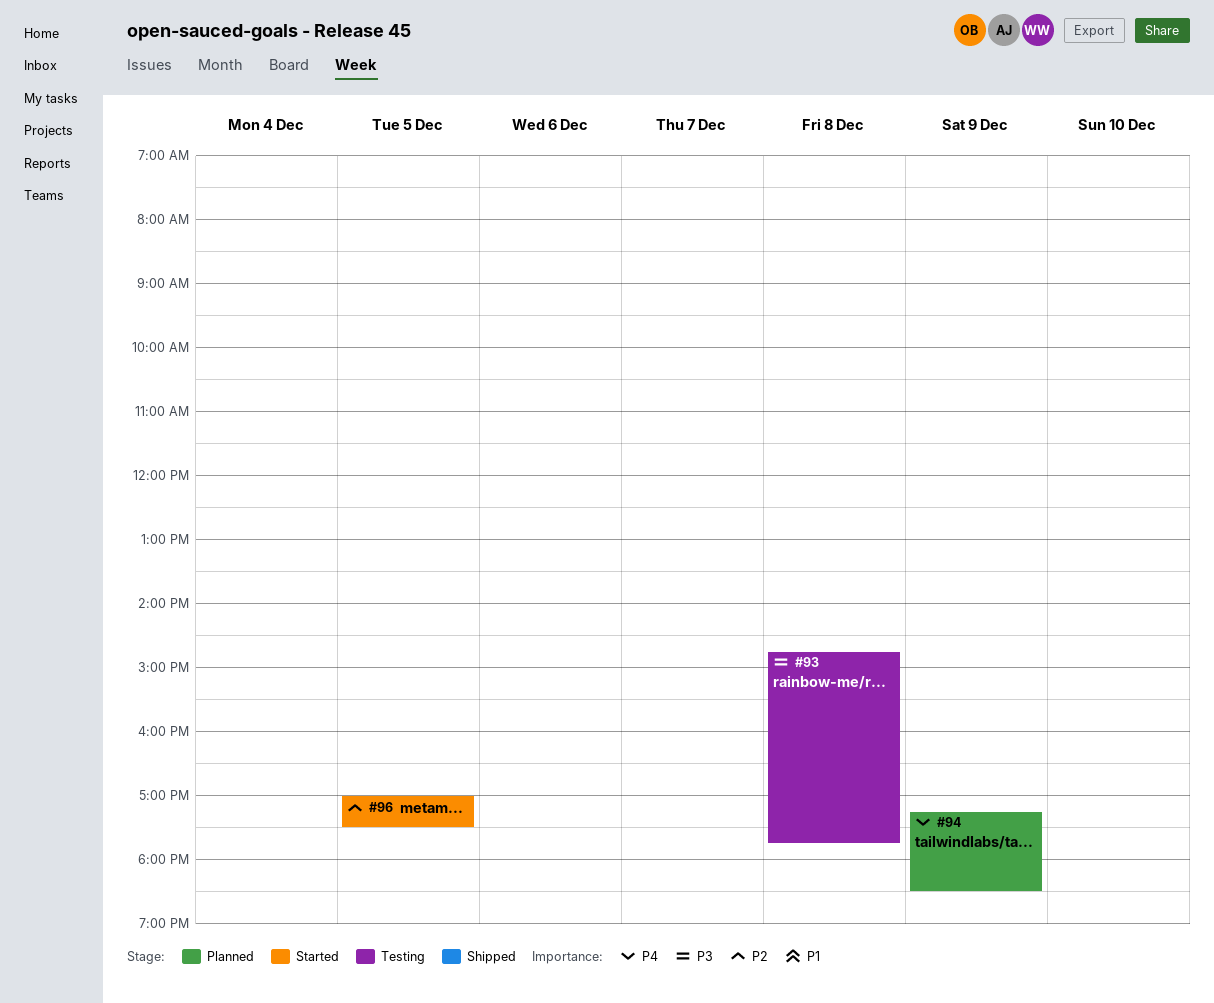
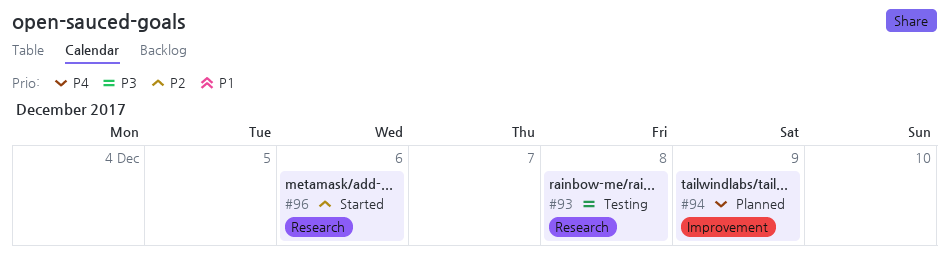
#96, day: Dec 5 -> Dec 6

